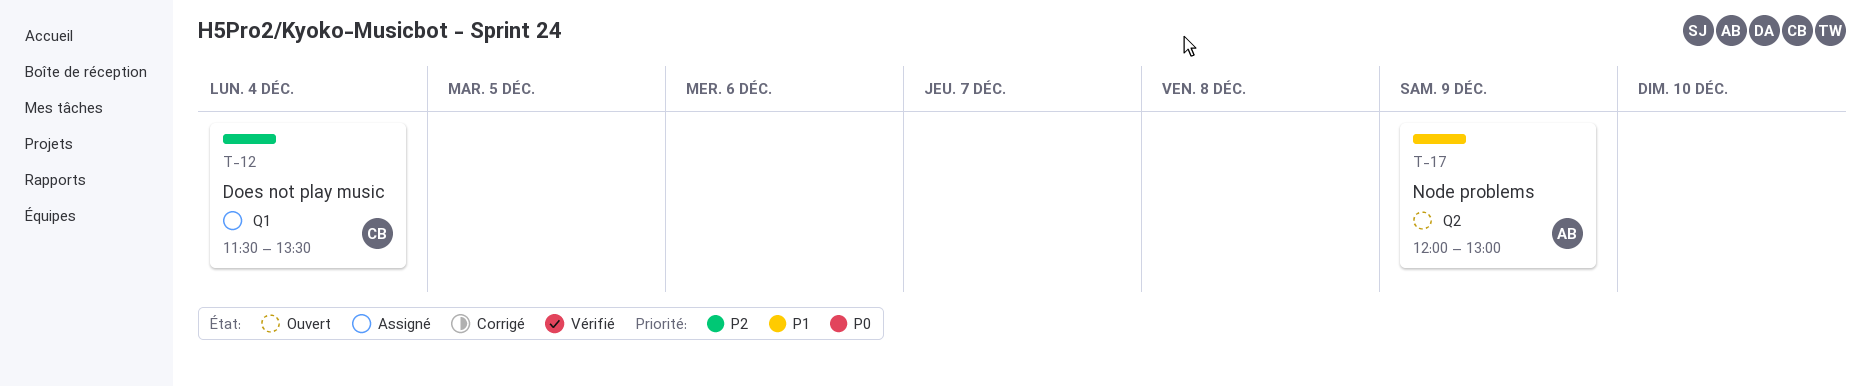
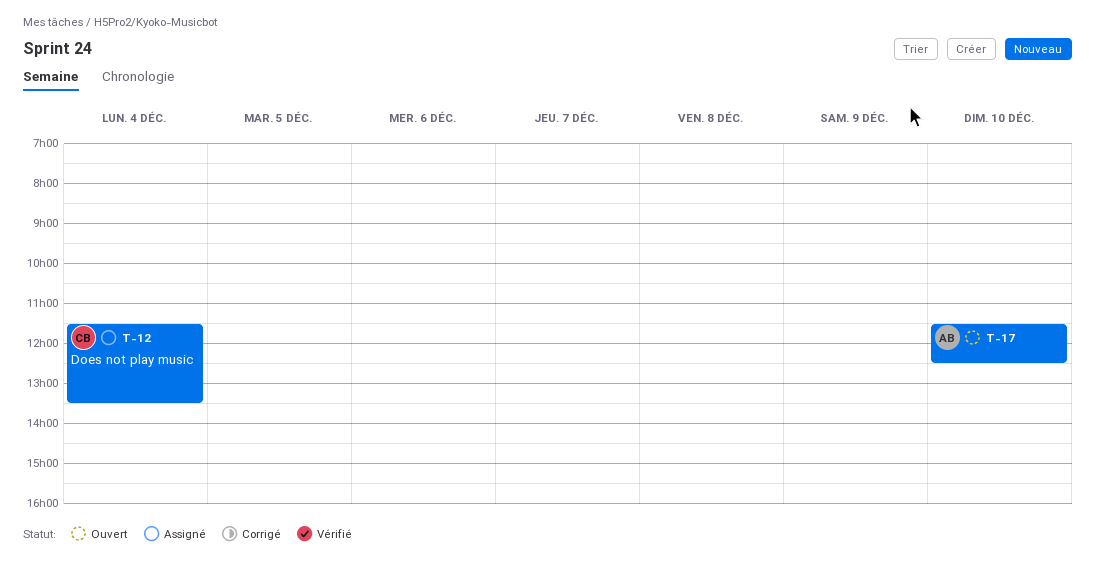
T-17, day: Dec 9 -> Dec 10
T-17, begins: 12:00 -> 11:30
T-17, ends: 13:00 -> 12:30

